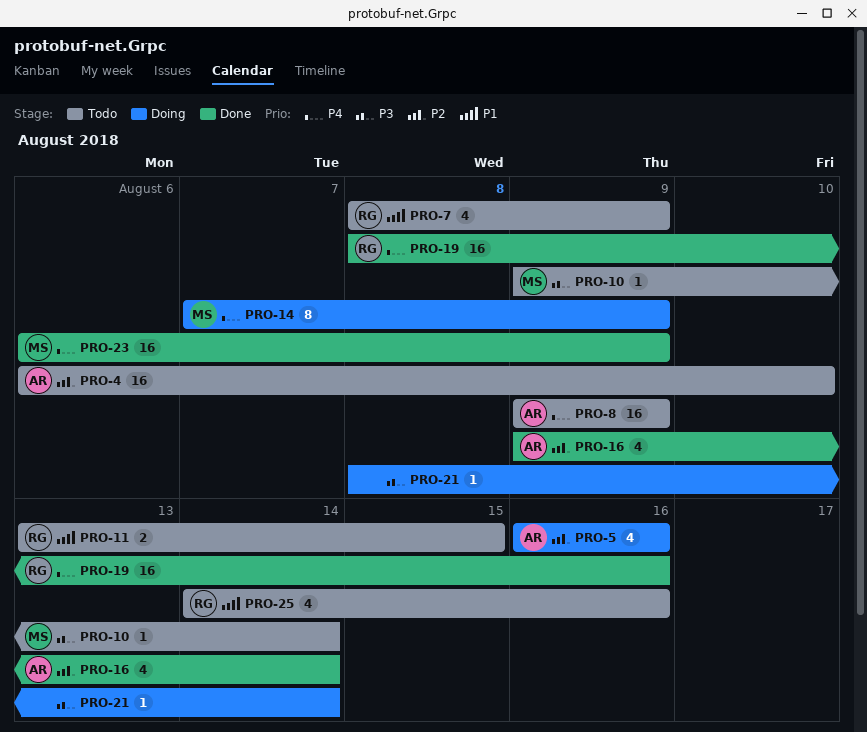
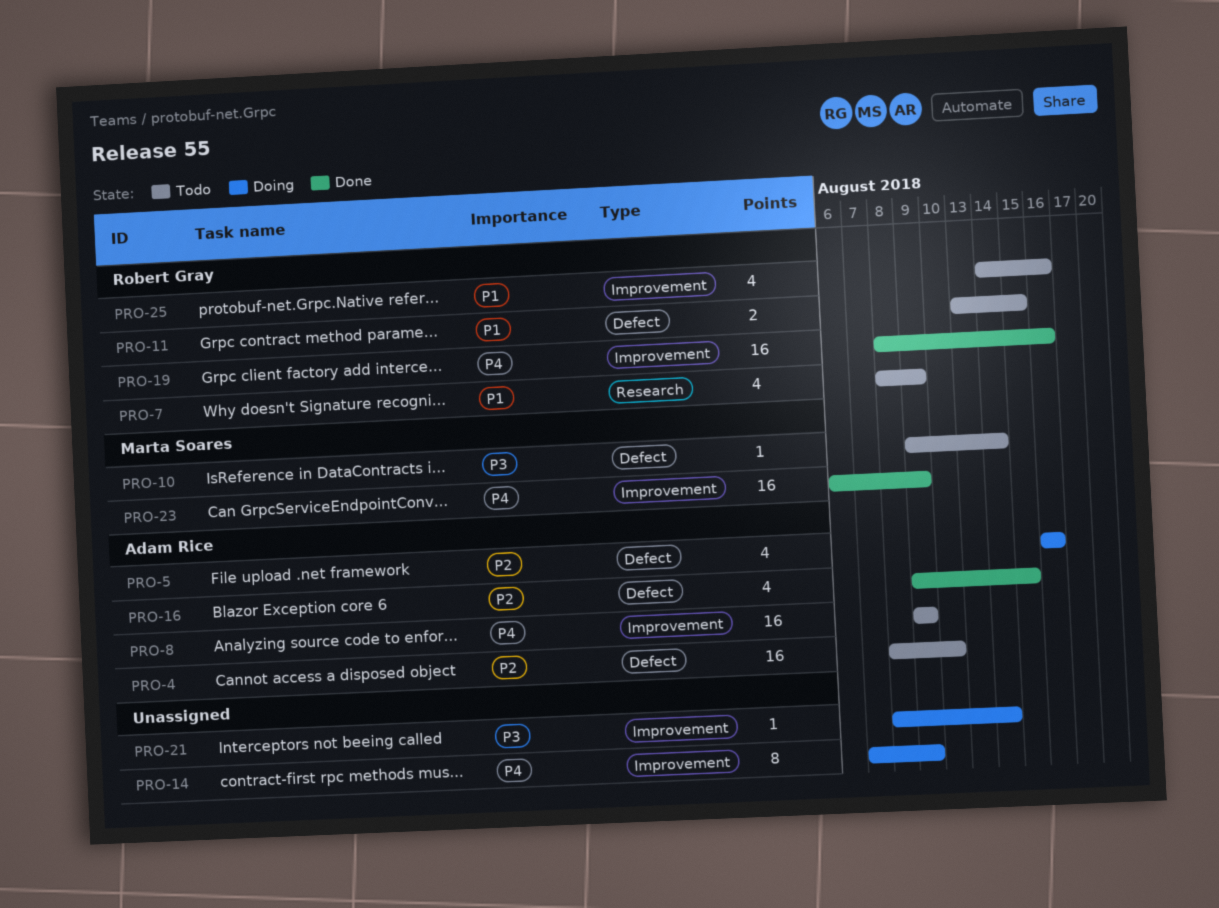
PRO-4, start: Aug 6 -> Aug 8
PRO-14, owner: Marta Soares -> none
PRO-16, due: Aug 14 -> Aug 15

